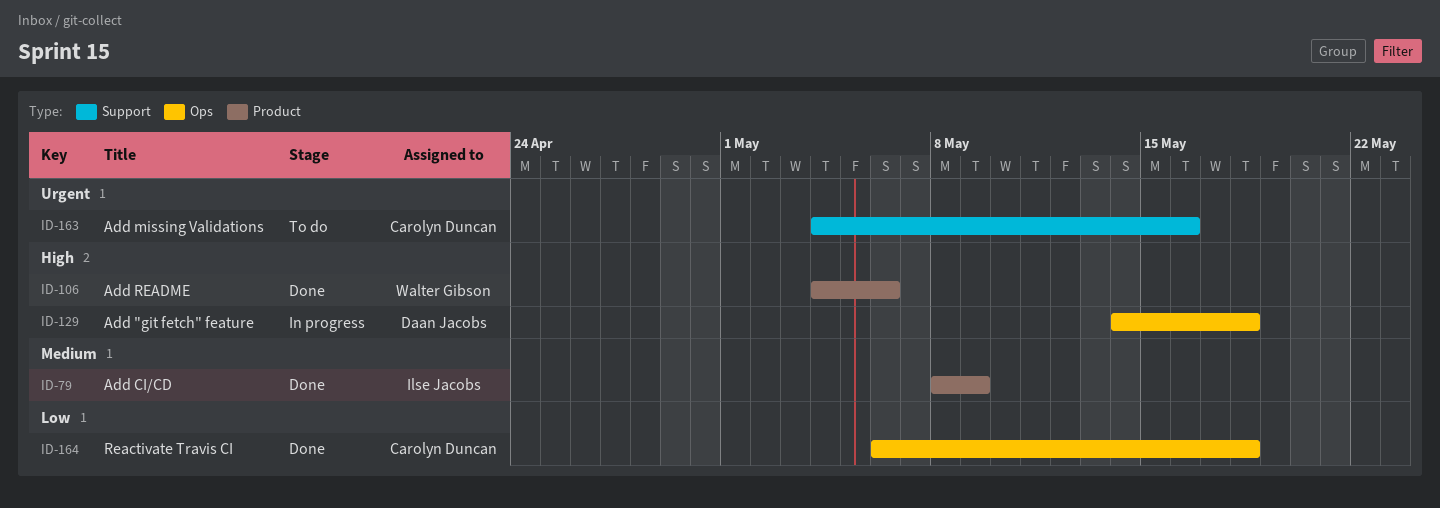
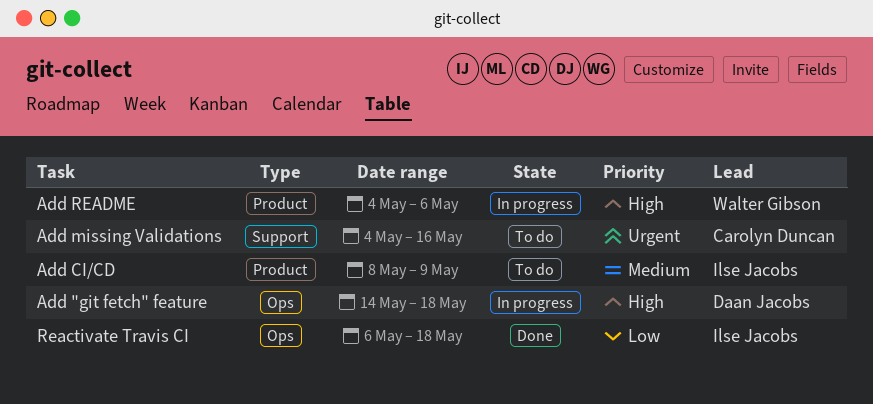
Add CI/CD, status: Done -> To do
Add README, status: Done -> In progress
Reactivate Travis CI, owner: Carolyn Duncan -> Ilse Jacobs

